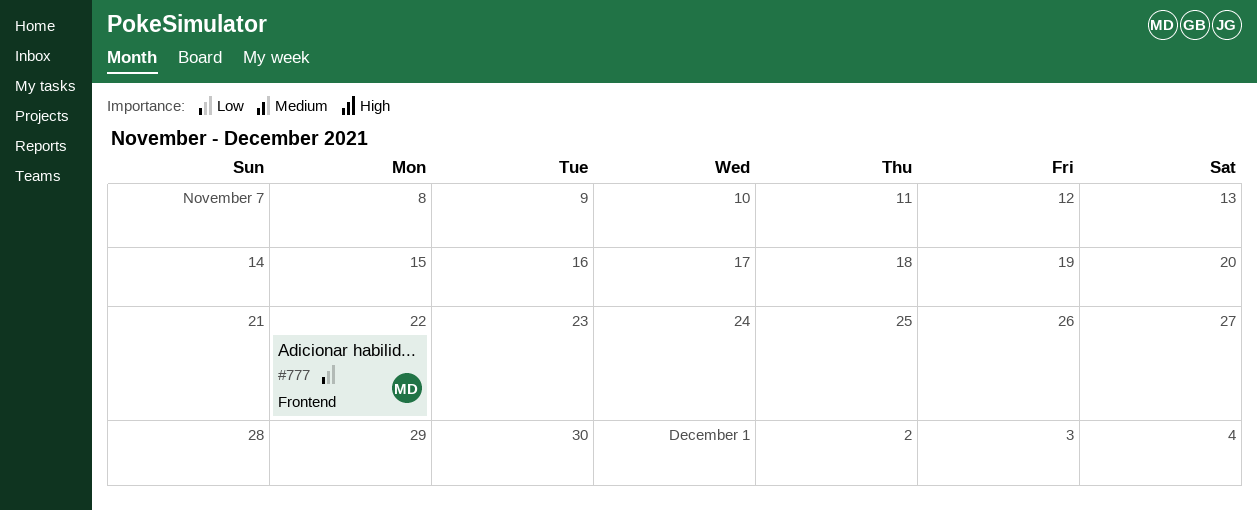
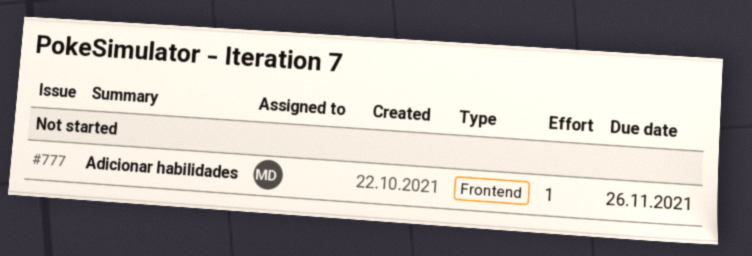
#777, due: Nov 22 -> Nov 26

